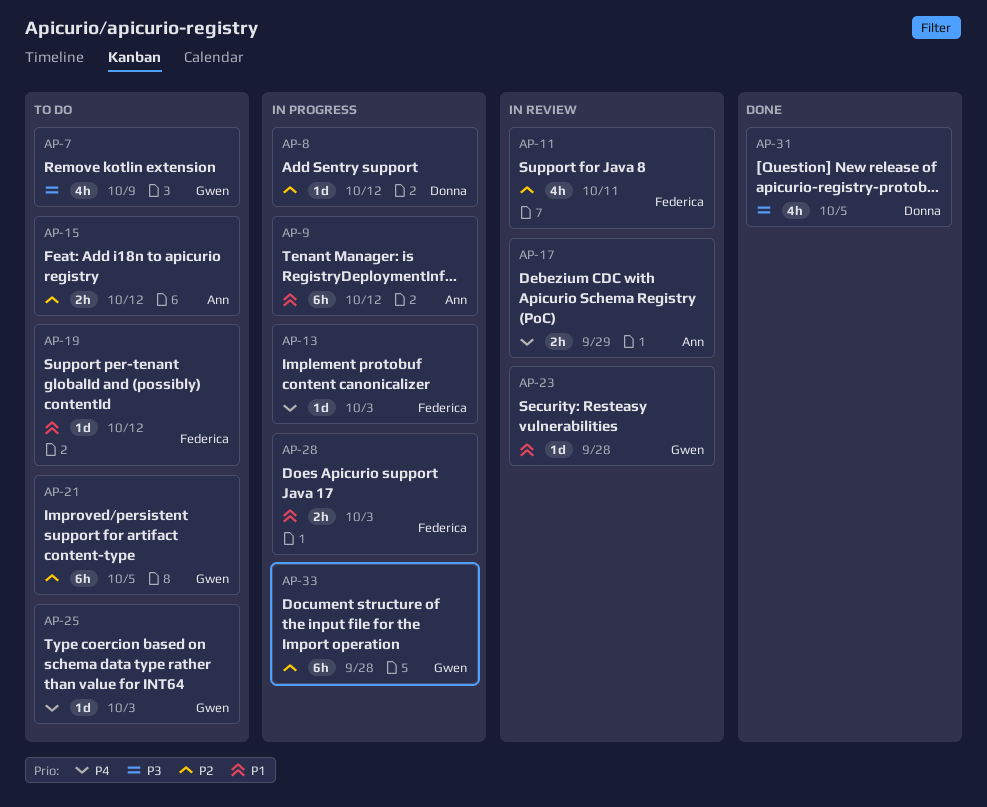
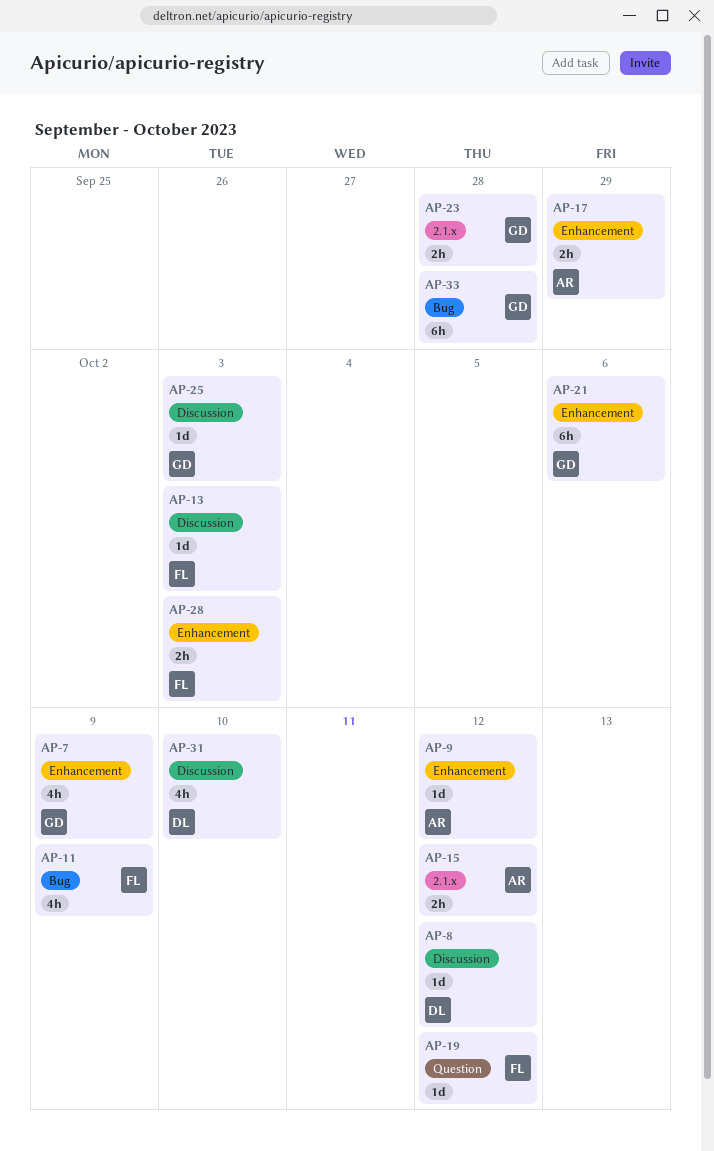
AP-9, estimate: 6h -> 1d
AP-11, due: Oct 11 -> Oct 9
AP-21, due: Oct 5 -> Oct 6
AP-23, estimate: 1d -> 2h
AP-31, due: Oct 5 -> Oct 10

